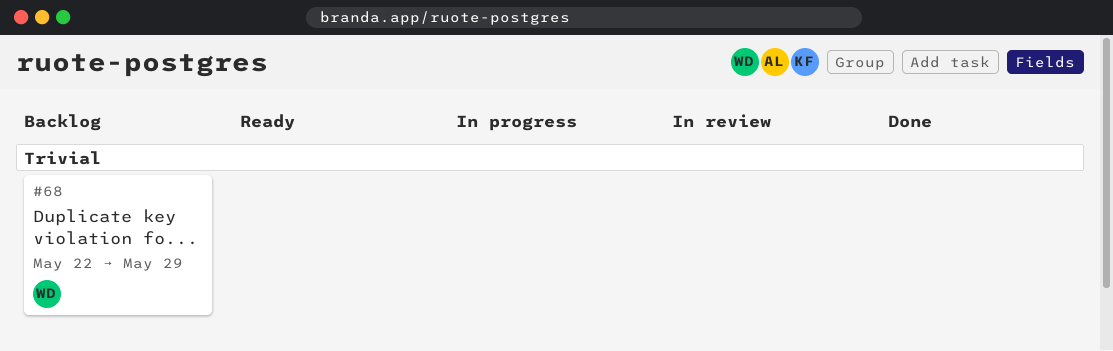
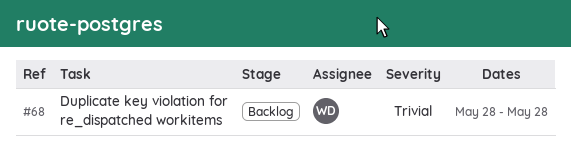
#68, start: May 22 -> May 28
#68, due: May 29 -> May 28

